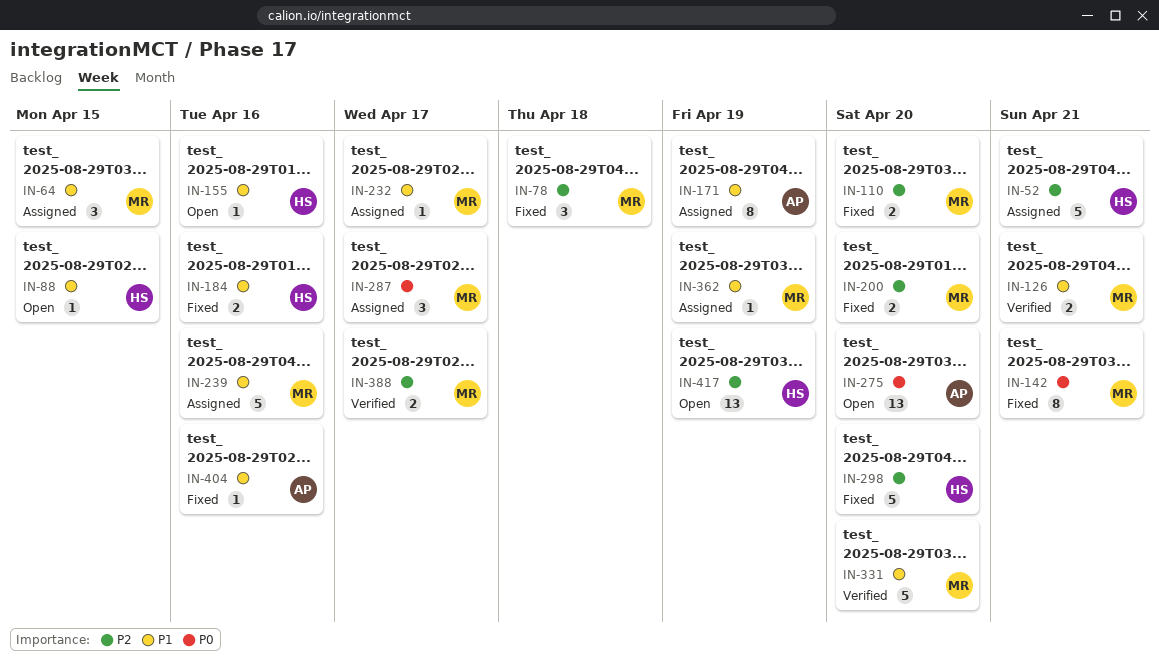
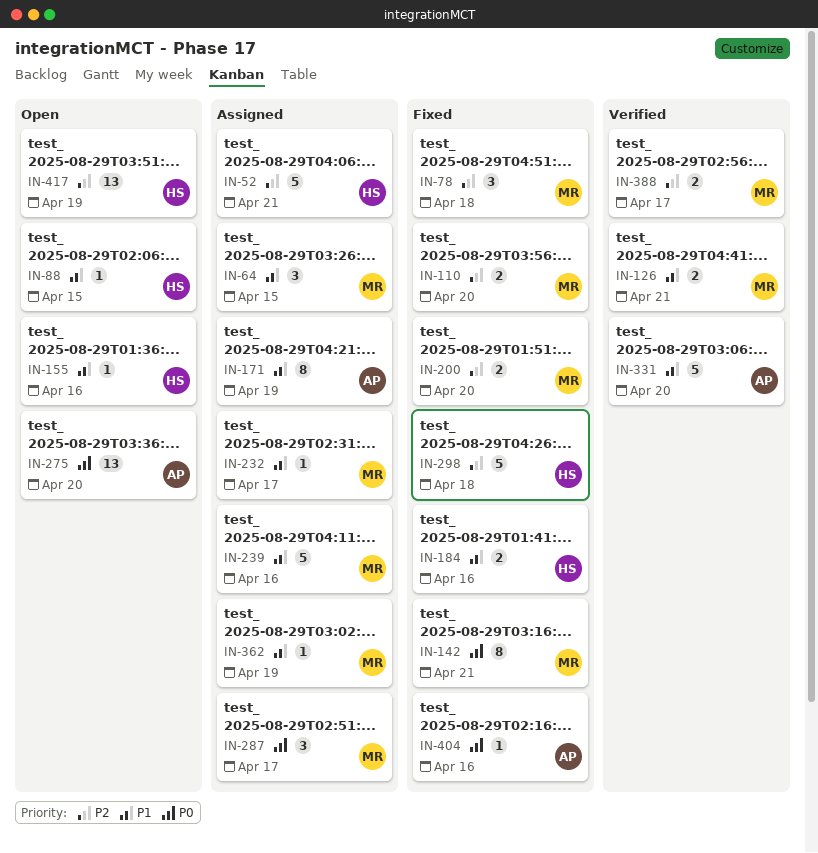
IN-298, due: Apr 20 -> Apr 18
IN-331, owner: MR -> AP
IN-404, priority: P1 -> P0

